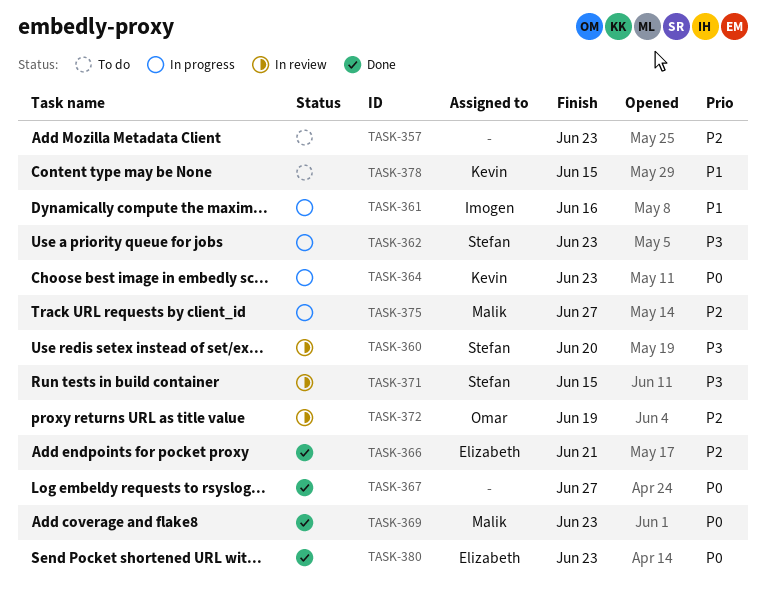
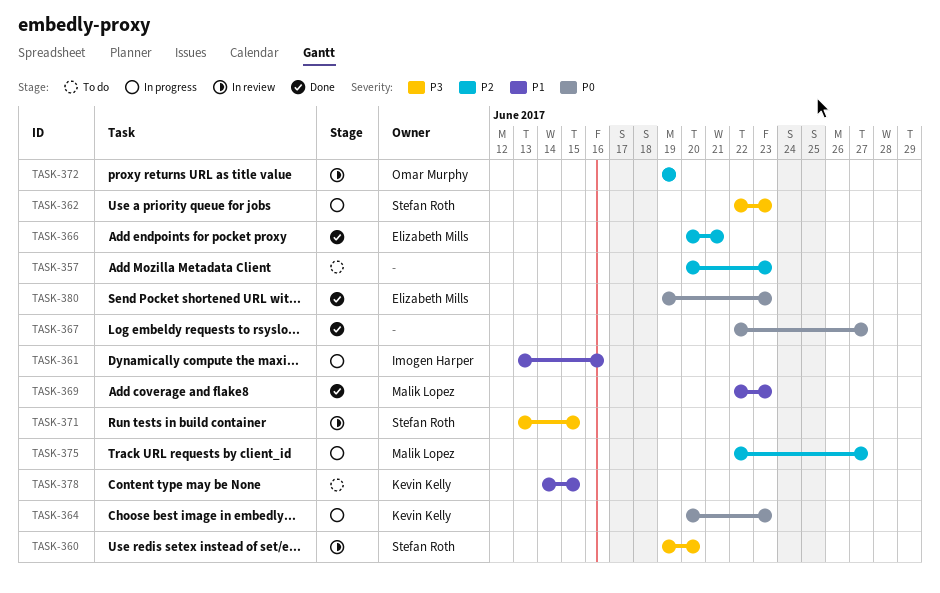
TASK-369, priority: P0 -> P1

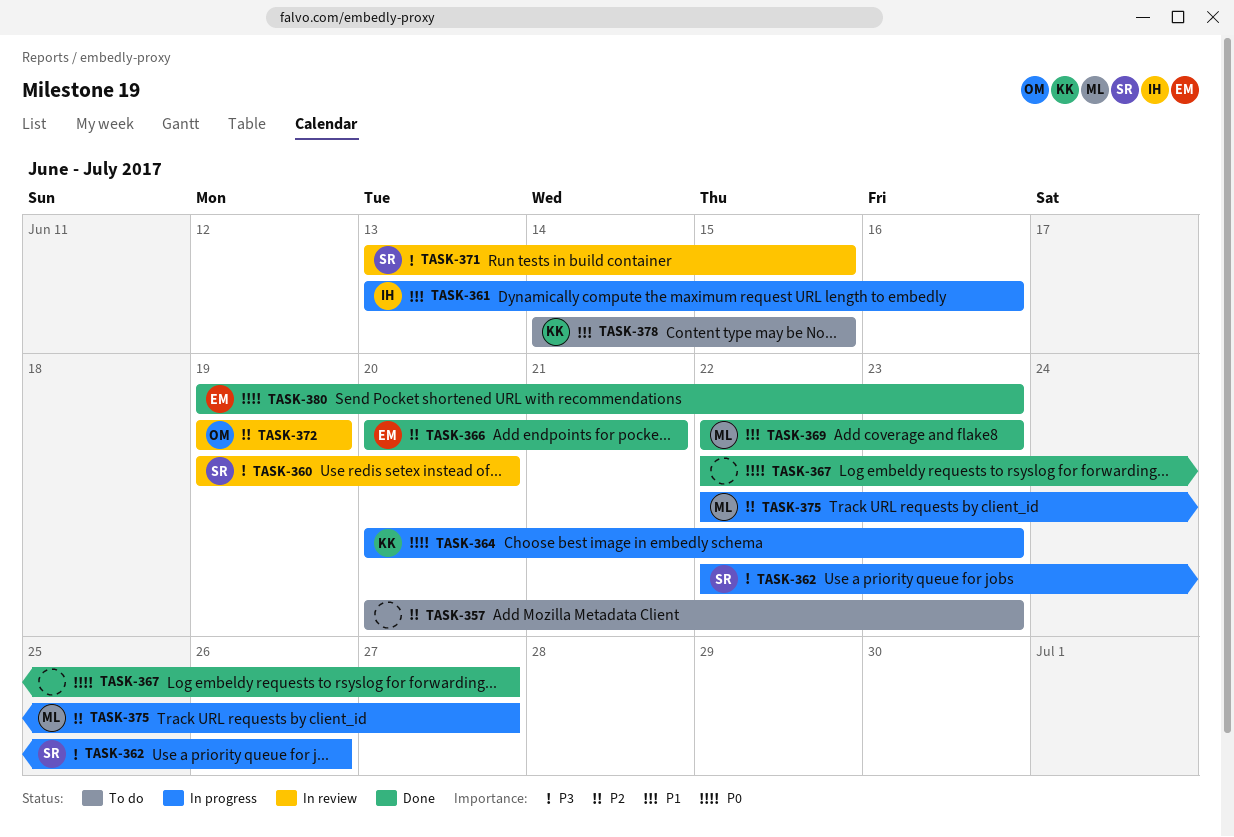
TASK-362, due: Jun 23 -> Jun 26

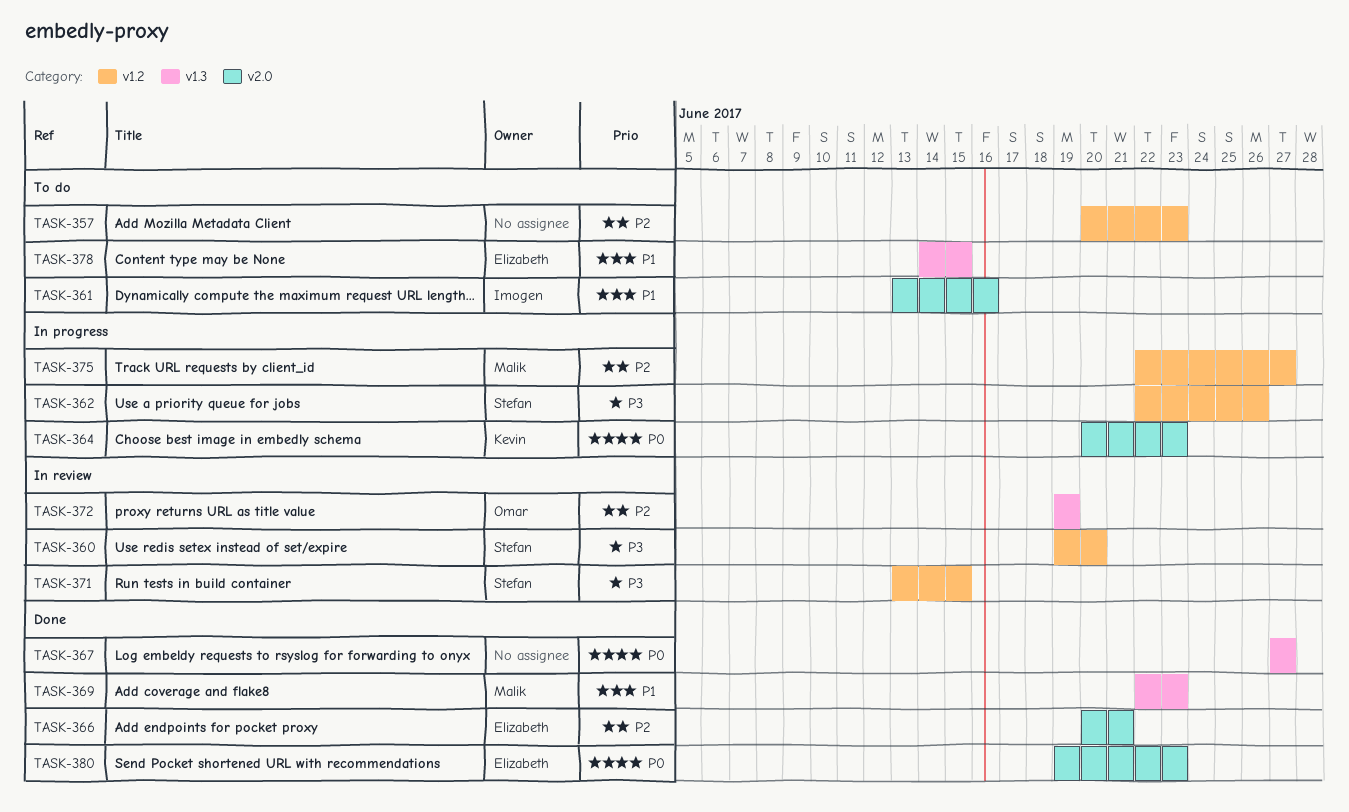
TASK-361, status: In progress -> To do
TASK-367, start: Jun 22 -> Jun 27
TASK-378, owner: Kevin -> Elizabeth

